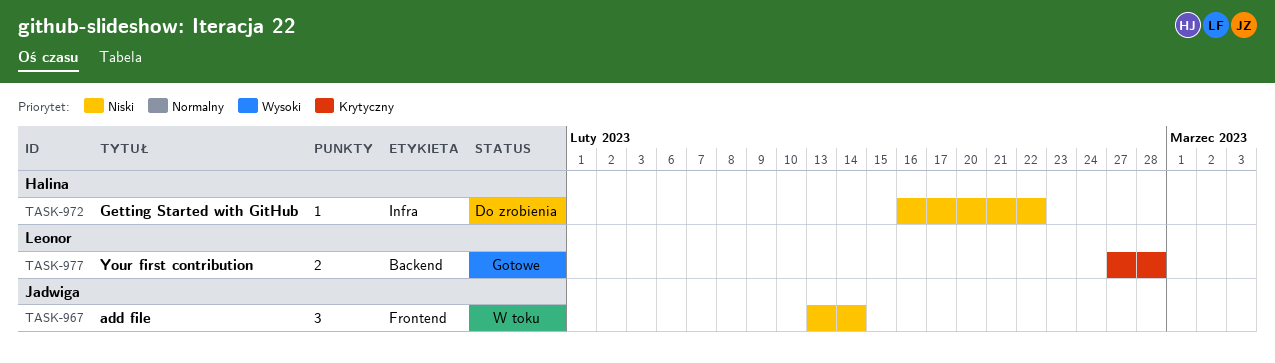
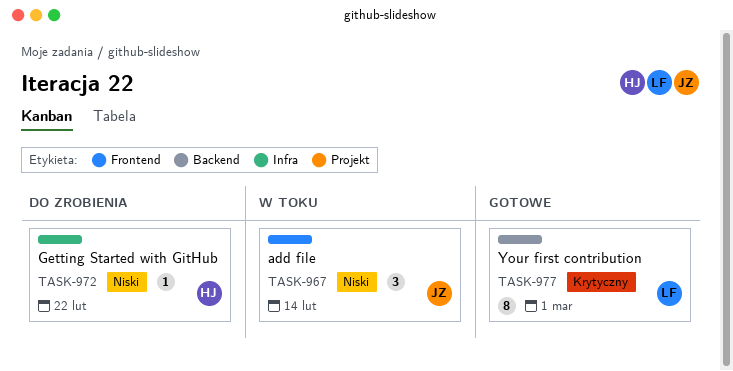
TASK-977, estimate: 2 -> 8
TASK-977, due: Feb 28 -> Mar 1

